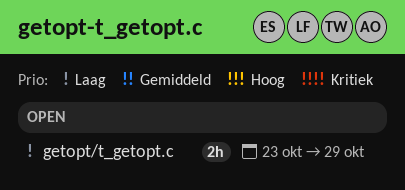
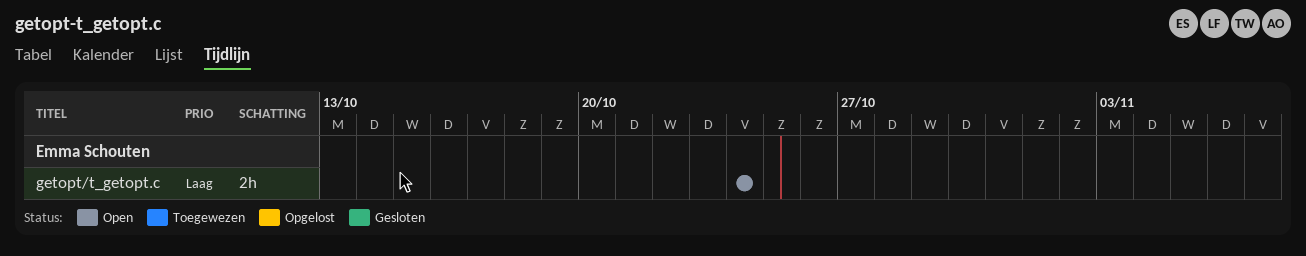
getopt/t_getopt.c, start: Oct 23 -> Oct 24
getopt/t_getopt.c, due: Oct 29 -> Oct 24

